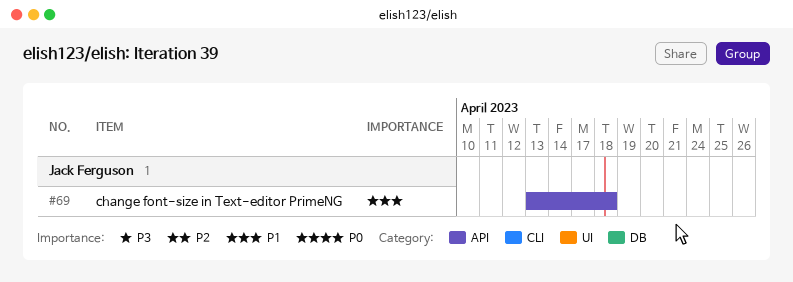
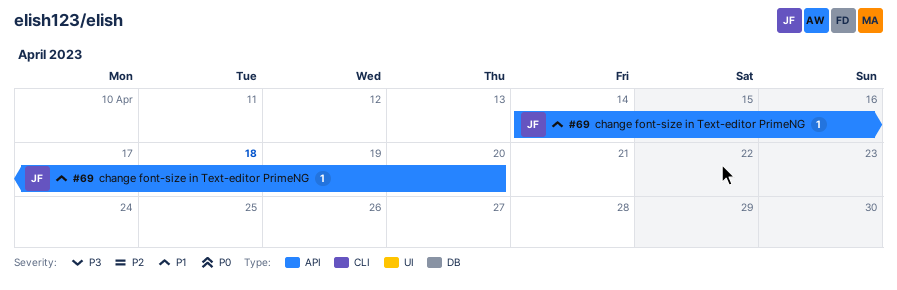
#69, start: Apr 13 -> Apr 14
#69, due: Apr 18 -> Apr 20

